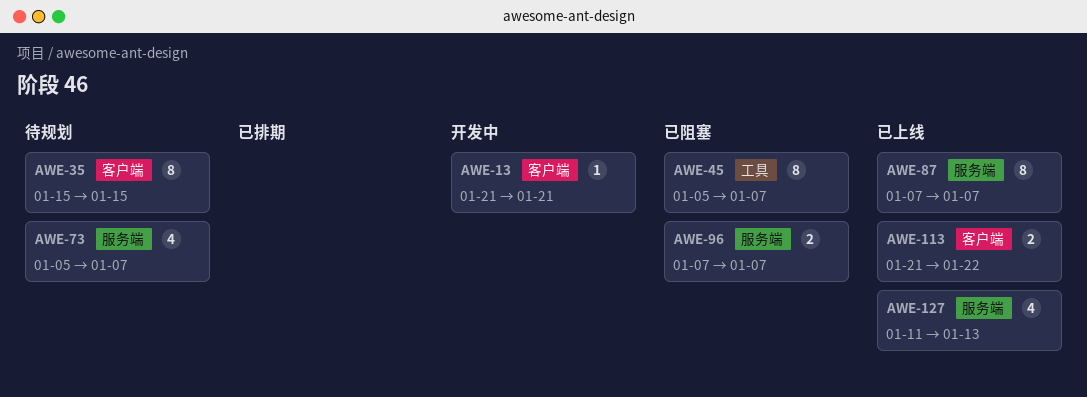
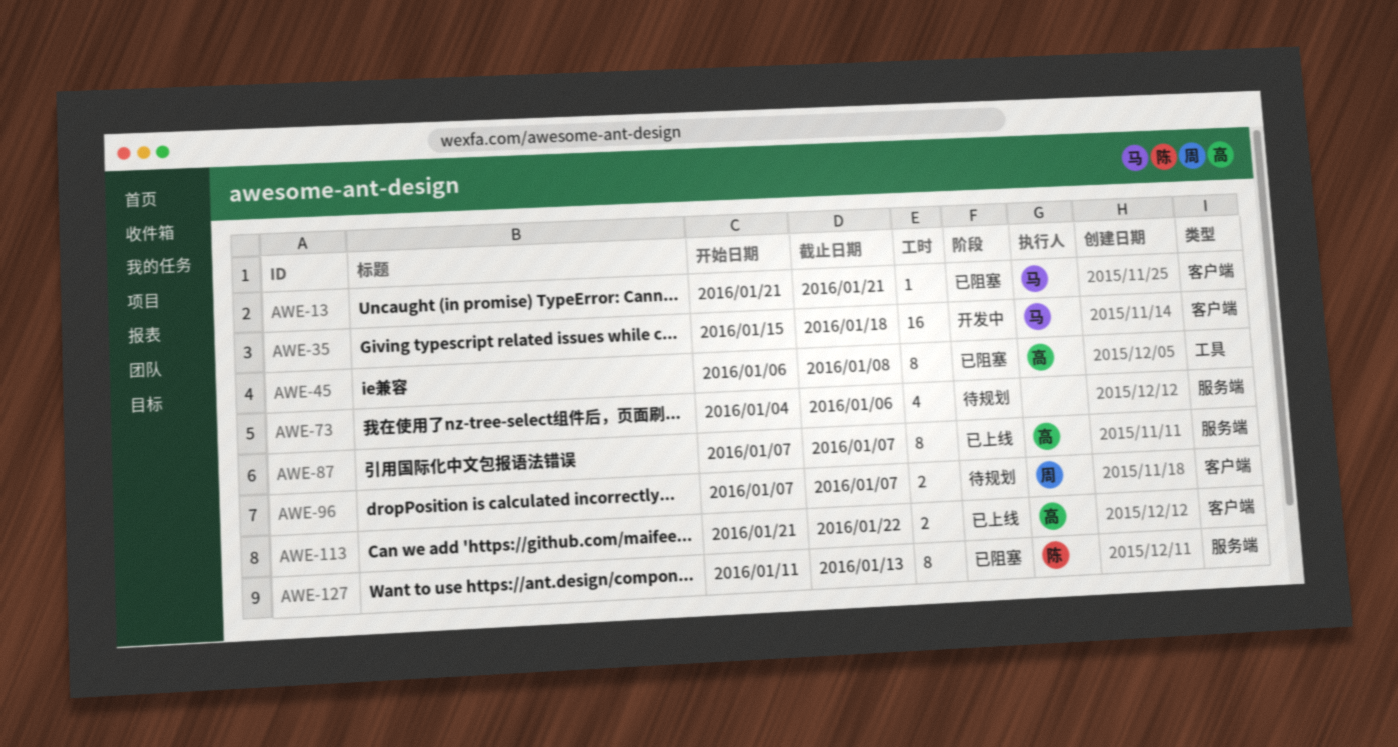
AWE-13, status: 开发中 -> 已阻塞
AWE-35, status: 待规划 -> 开发中
AWE-35, estimate: 8 -> 16
AWE-35, due: Jan 15 -> Jan 18
AWE-45, start: Jan 5 -> Jan 6
AWE-45, due: Jan 7 -> Jan 8
AWE-73, start: Jan 5 -> Jan 4
AWE-73, due: Jan 7 -> Jan 6
AWE-96, status: 已阻塞 -> 待规划
AWE-96, label: 服务端 -> 客户端
AWE-127, status: 已上线 -> 已阻塞
AWE-127, estimate: 4 -> 8

